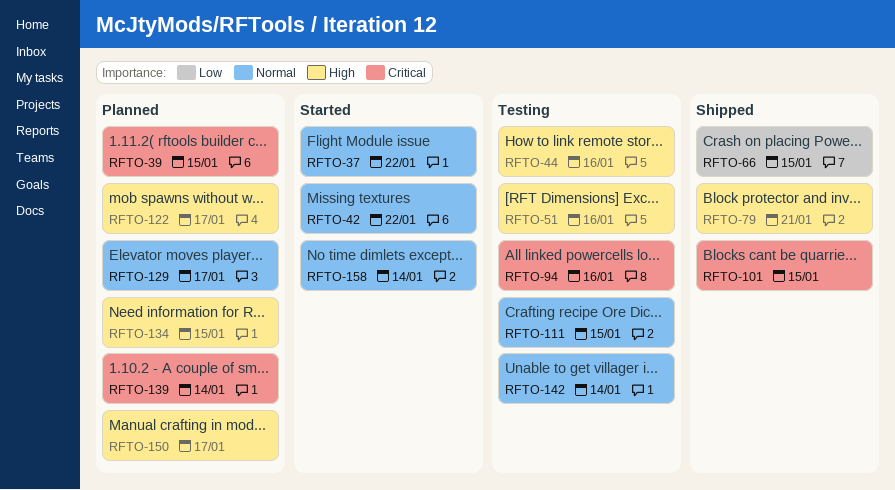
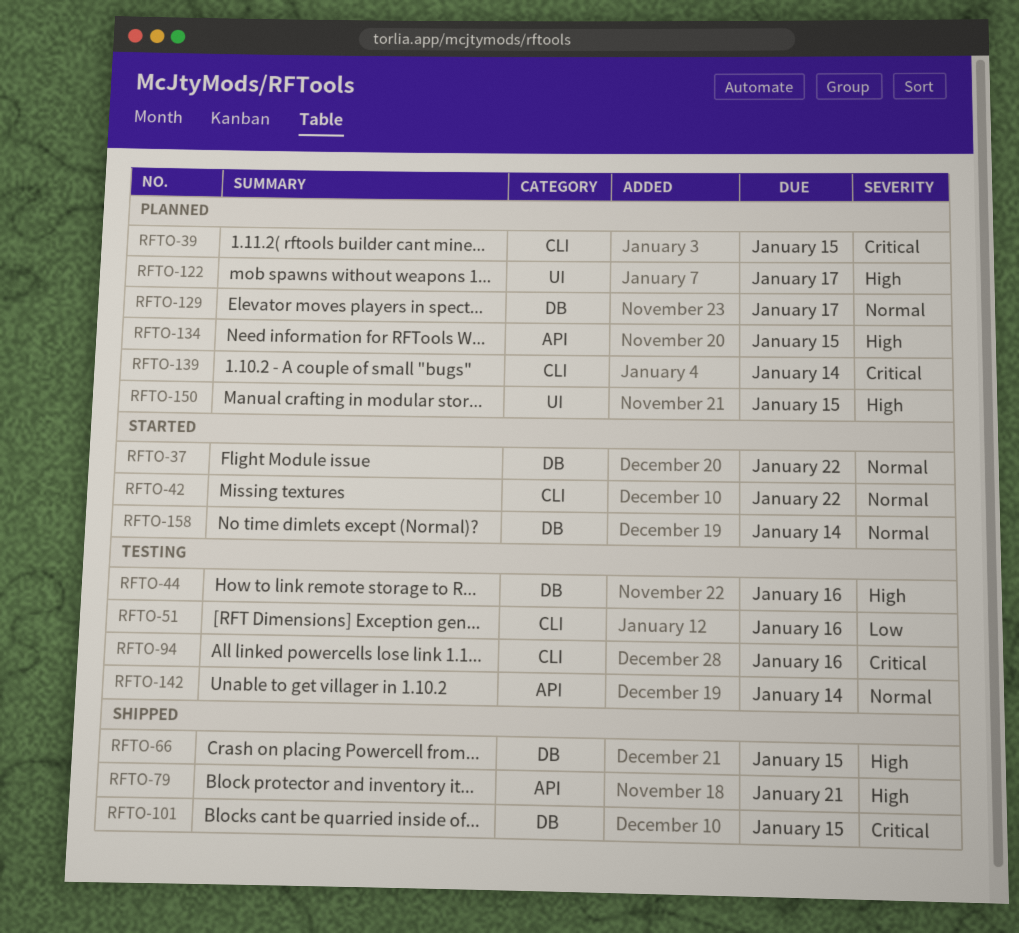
RFTO-51, priority: High -> Low
RFTO-66, priority: Low -> High
RFTO-111: present -> none
RFTO-150, due: Jan 17 -> Jan 15

